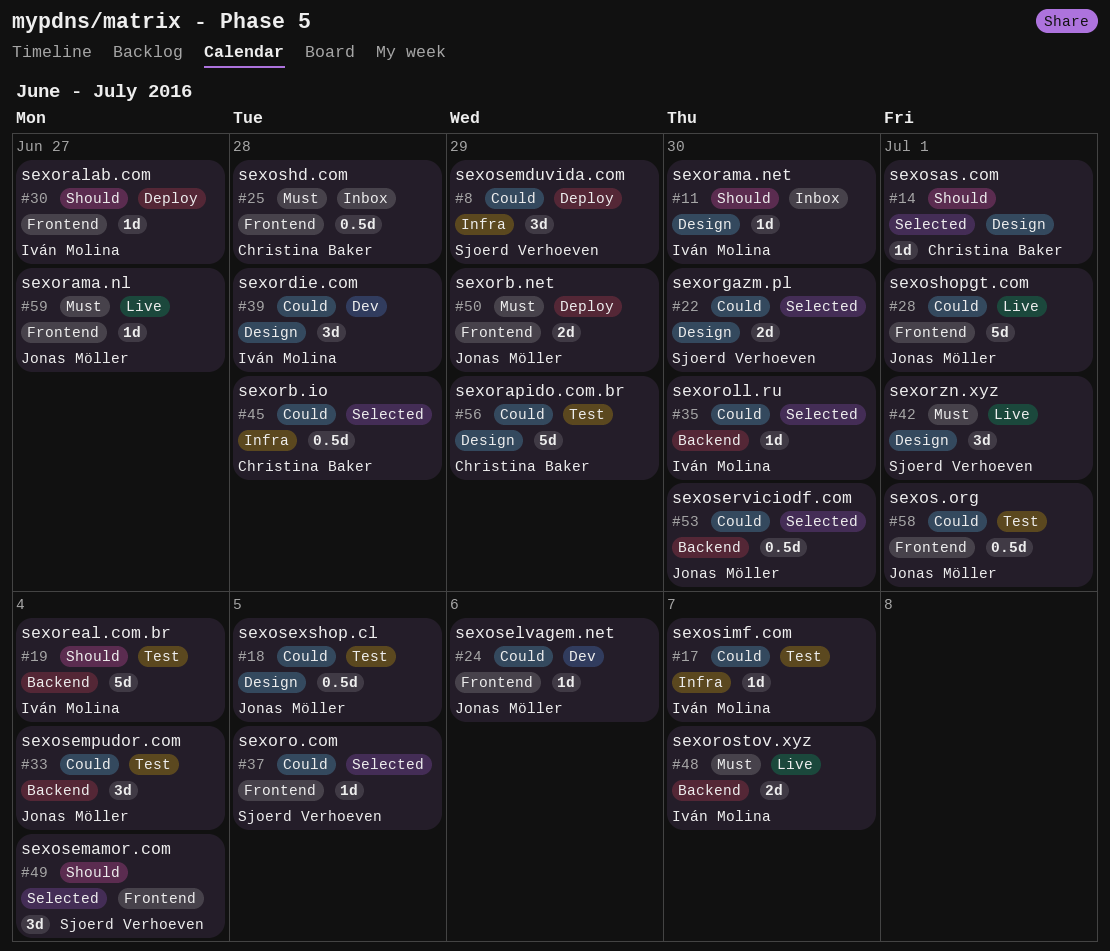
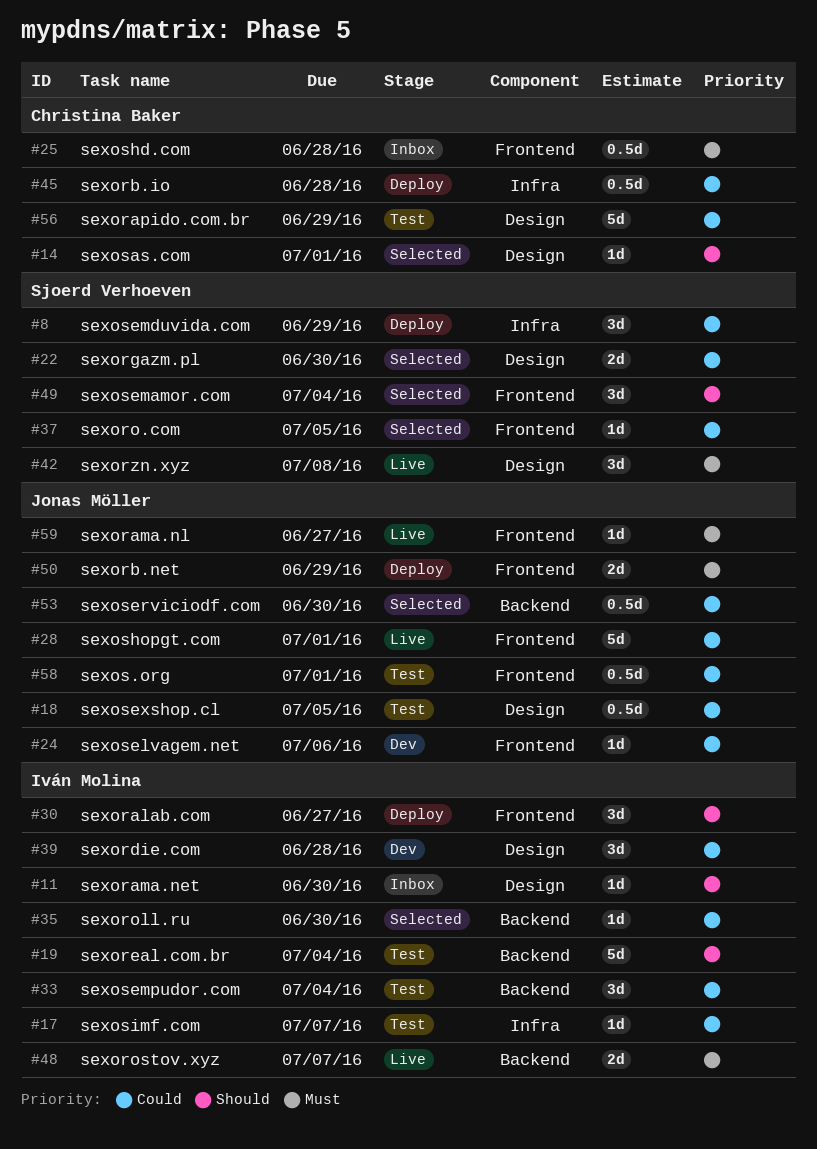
#30, estimate: 1d -> 3d
#33, owner: Jonas Möller -> Iván Molina
#42, due: Jul 1 -> Jul 8
#45, status: Selected -> Deploy

